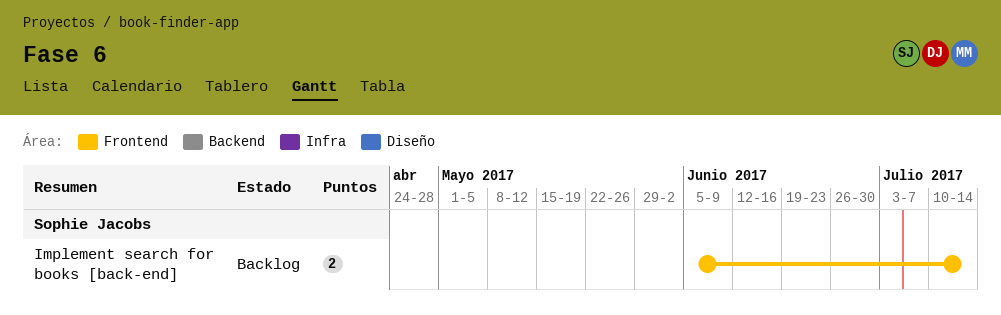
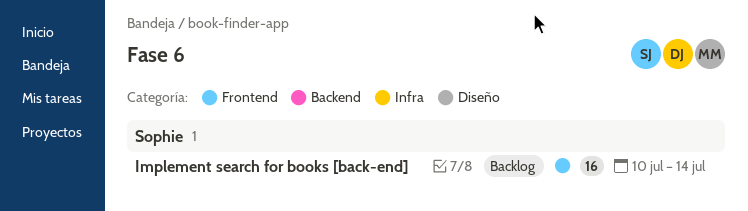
Implement search for books [back-end], estimate: 2 -> 16
Implement search for books [back-end], start: Jun 5 -> Jul 10

